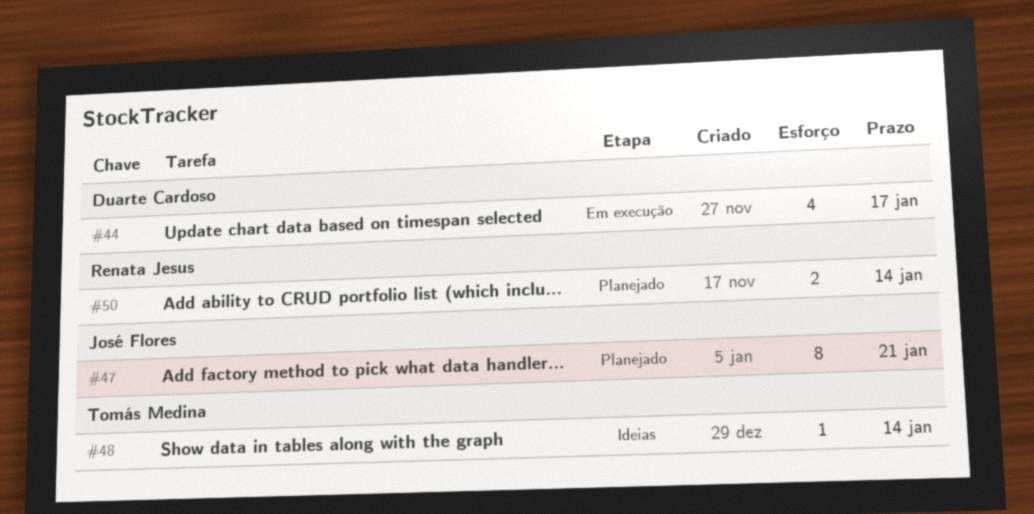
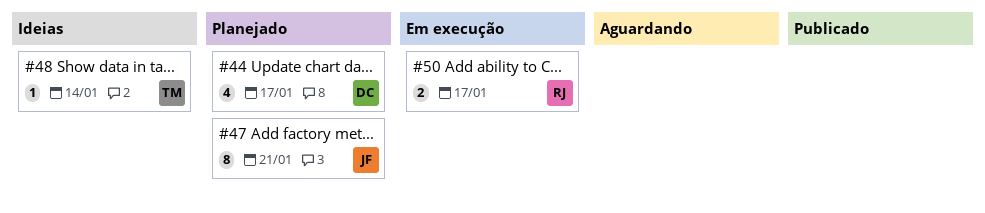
#44, status: Em execução -> Planejado
#50, status: Planejado -> Em execução
#50, due: Jan 14 -> Jan 17

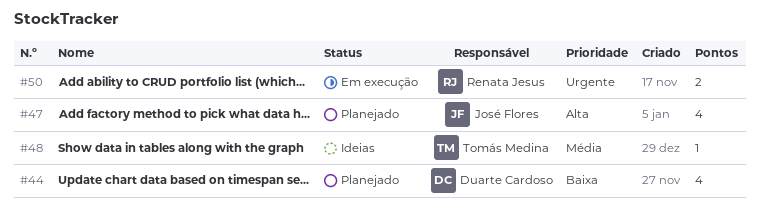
#47, estimate: 8 -> 4

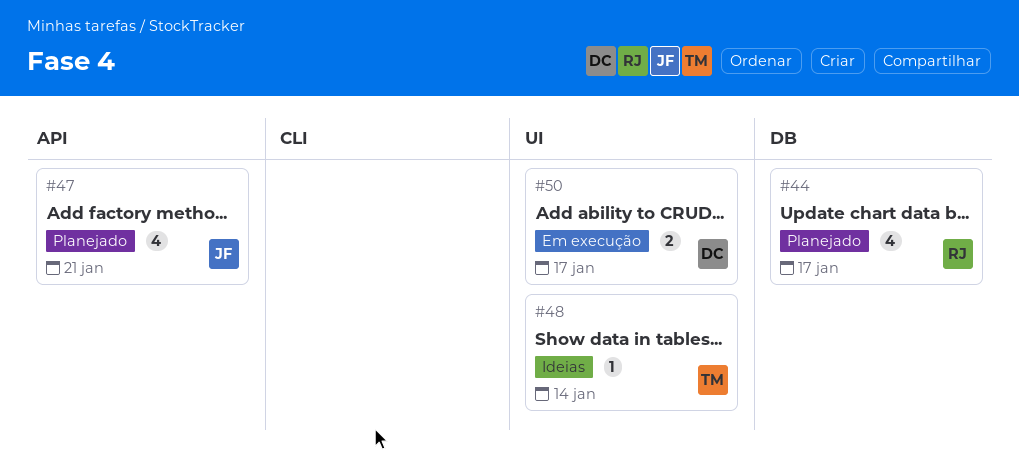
#44, owner: Duarte Cardoso -> Renata Jesus
#50, owner: Renata Jesus -> Duarte Cardoso

